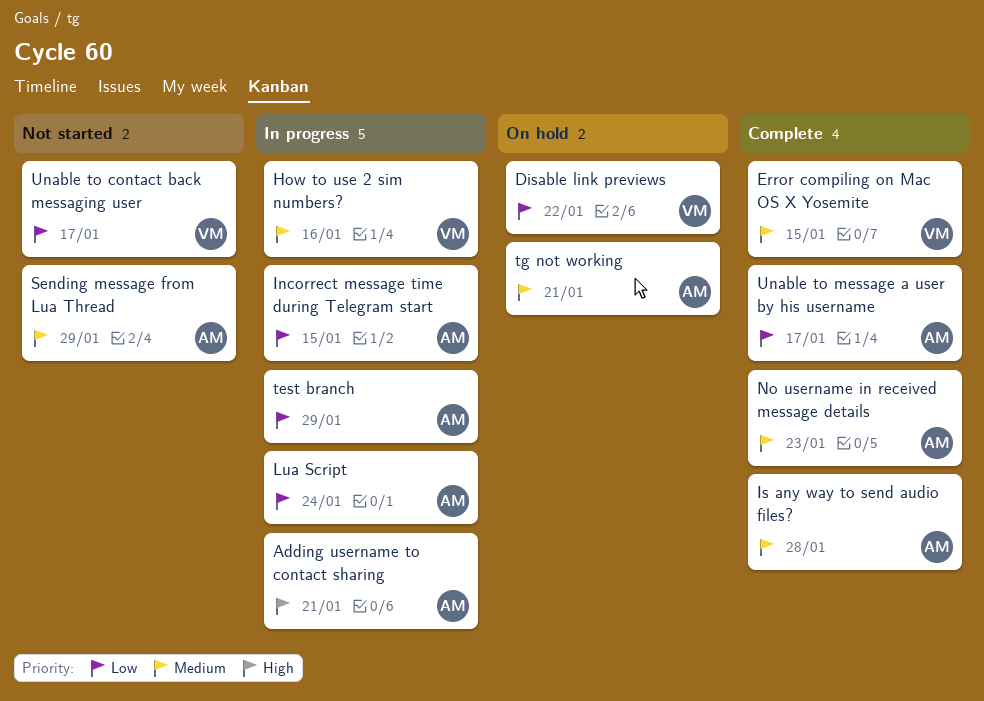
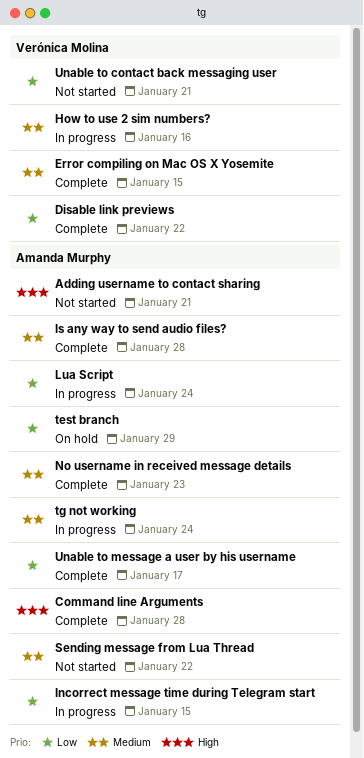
Adding username to contact sharing, status: In progress -> Not started
Command line Arguments: none -> present
Disable link previews, status: On hold -> Complete
Sending message from Lua Thread, due: Jan 29 -> Jan 22
test branch, status: In progress -> On hold
tg not working, status: On hold -> In progress
tg not working, due: Jan 21 -> Jan 24
Unable to contact back messaging user, due: Jan 17 -> Jan 21

